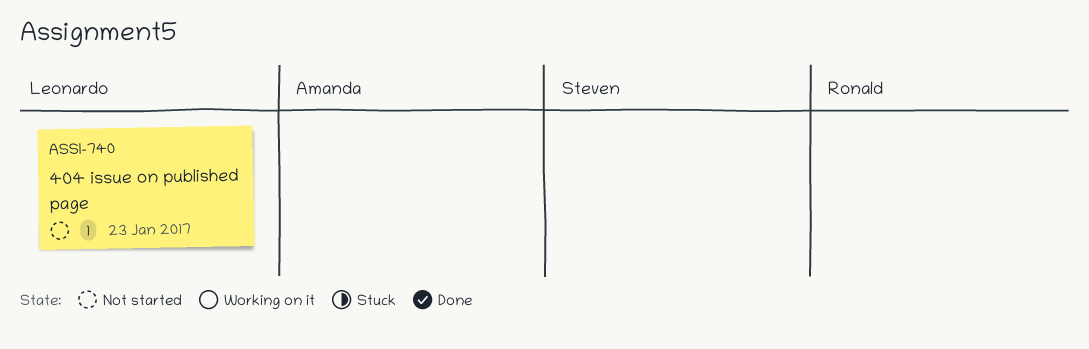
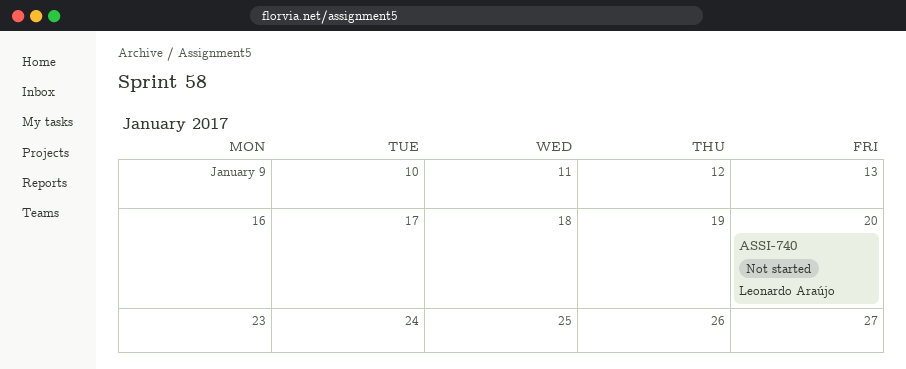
ASSI-740, due: Jan 23 -> Jan 20

